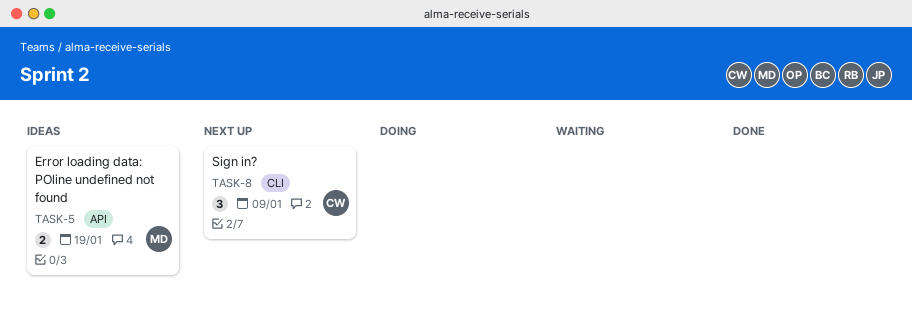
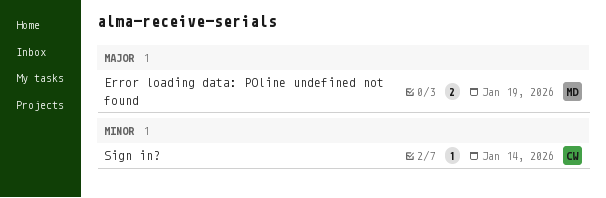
Sign in?, estimate: 3 -> 1
Sign in?, due: Jan 9 -> Jan 14

